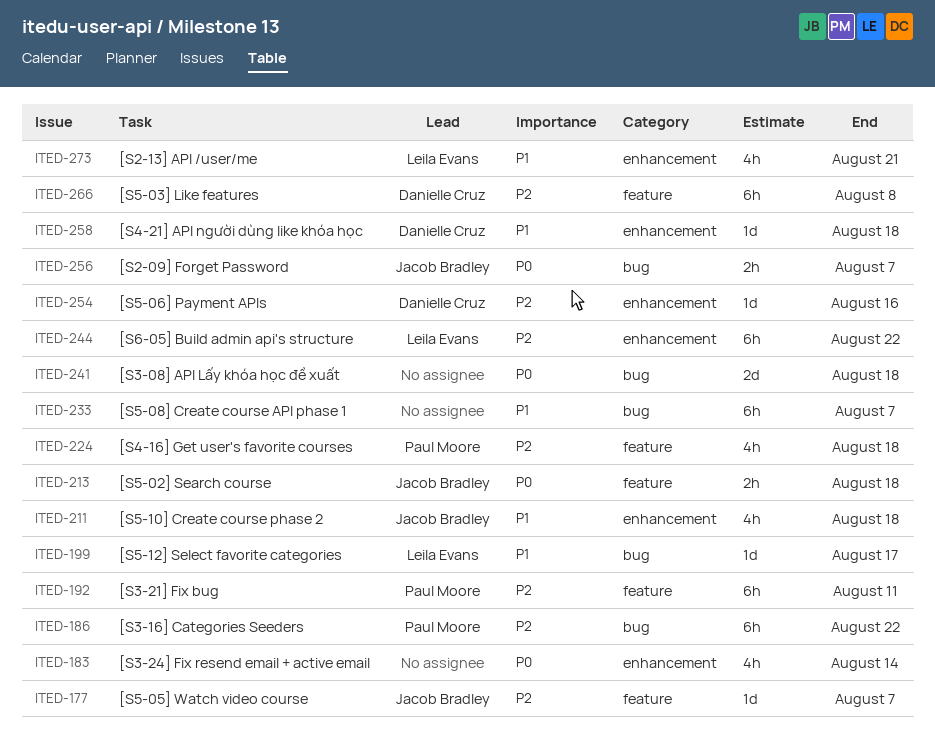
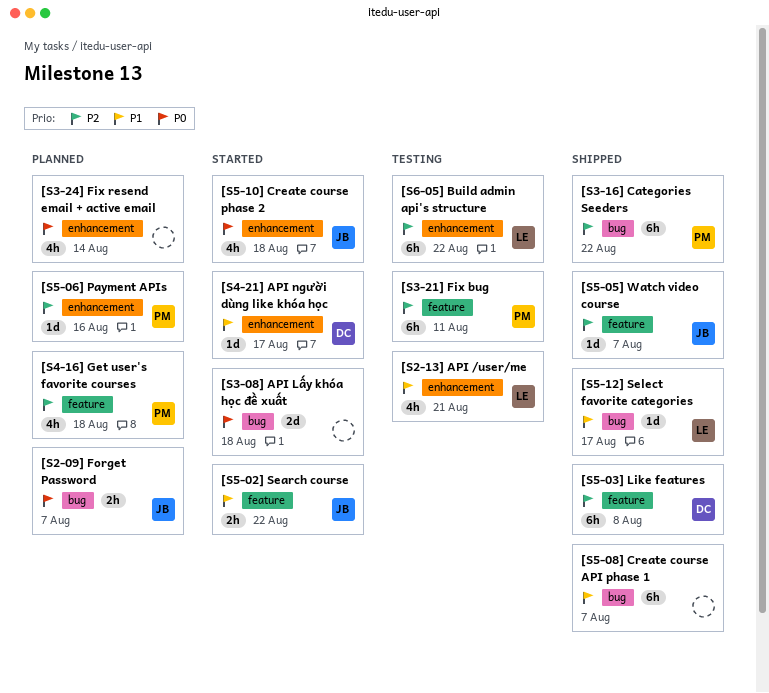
[S4-21] API người dùng like khóa học, due: Aug 18 -> Aug 17
[S5-02] Search course, priority: P0 -> P1
[S5-02] Search course, due: Aug 18 -> Aug 22
[S5-06] Payment APIs, owner: Danielle Cruz -> Paul Moore
[S5-10] Create course phase 2, priority: P1 -> P0

